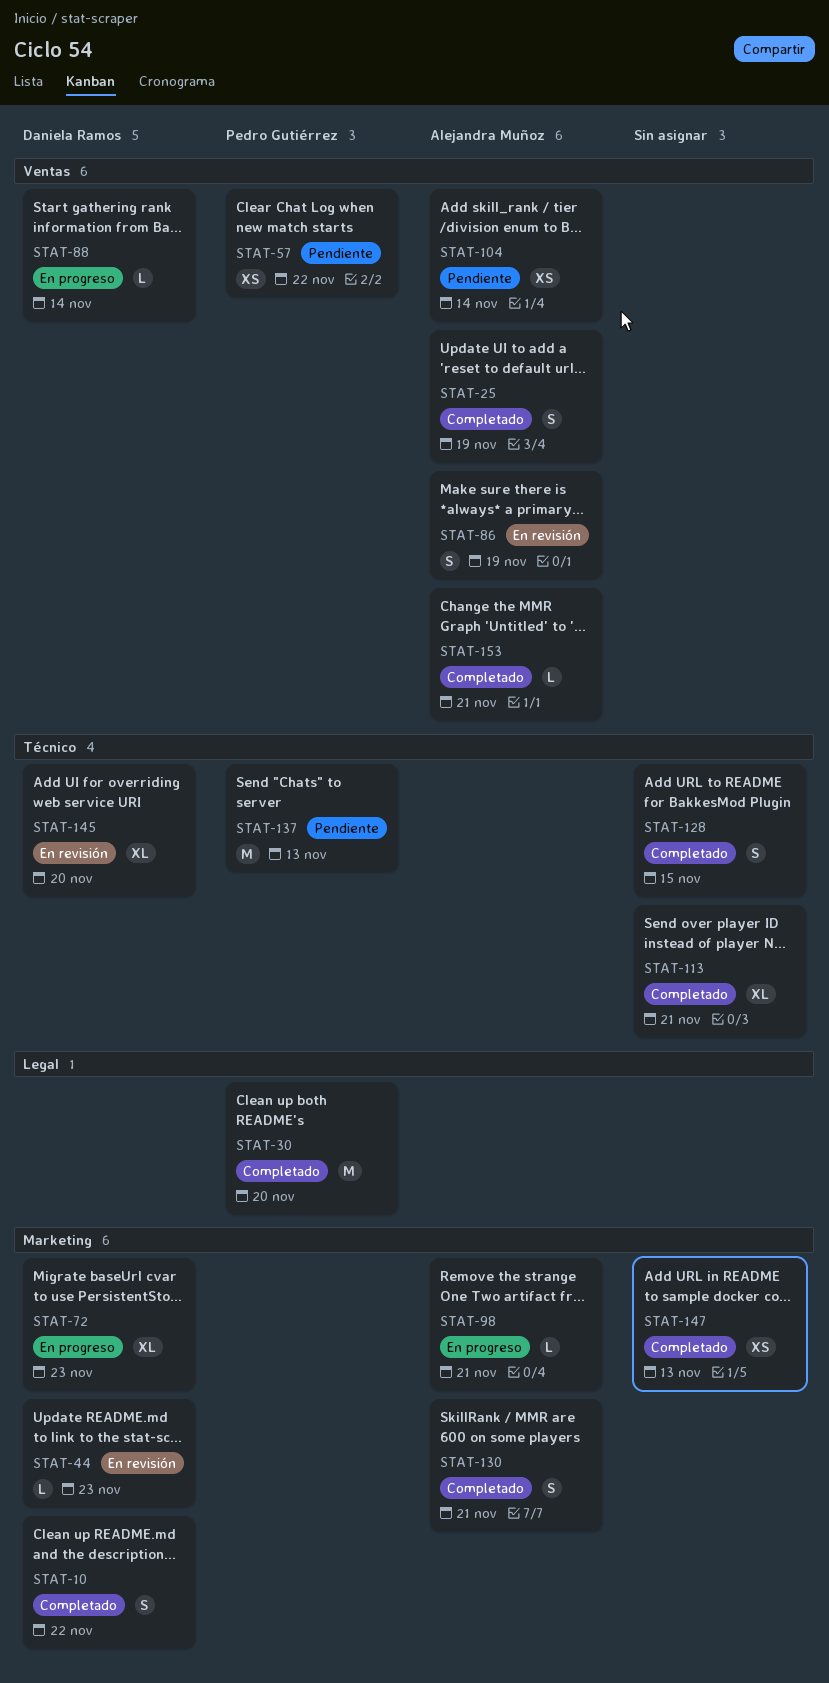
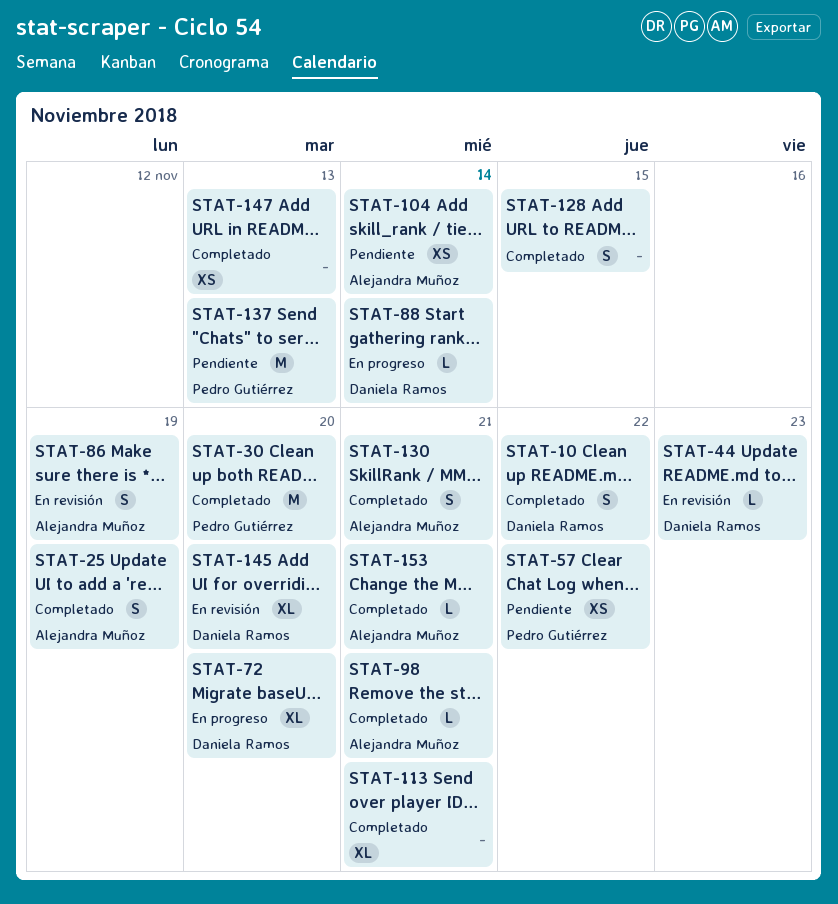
STAT-72, due: Nov 23 -> Nov 20
STAT-98, status: En progreso -> Completado

